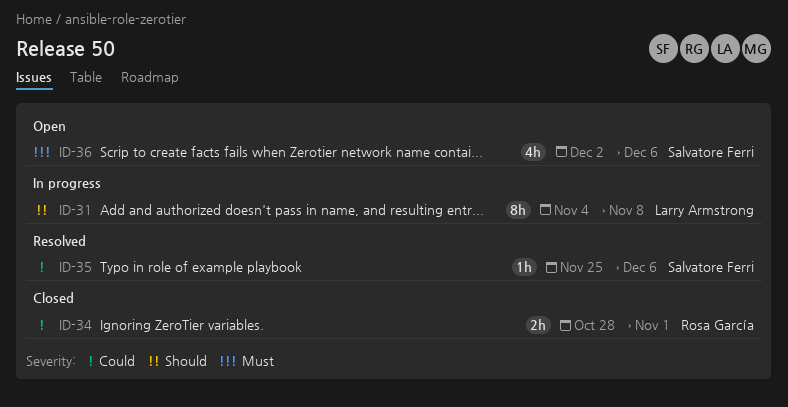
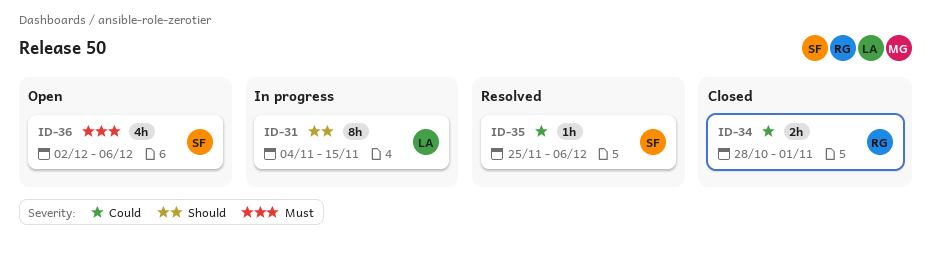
ID-31, due: Nov 8 -> Nov 15

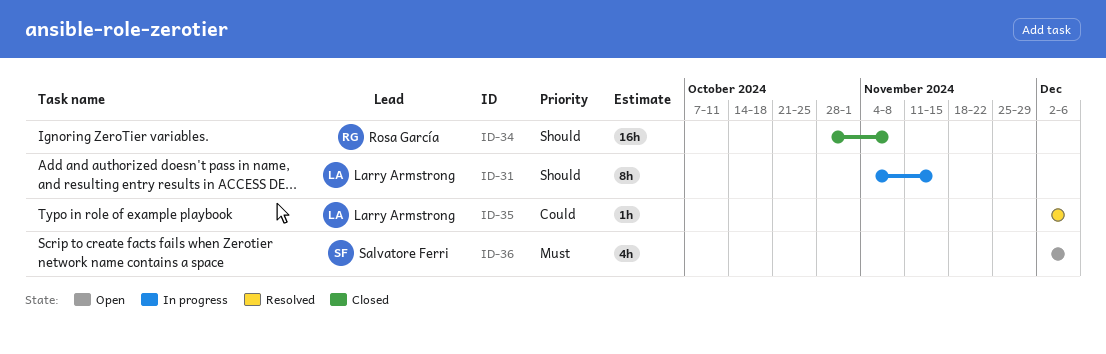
ID-34, priority: Could -> Should
ID-34, estimate: 2h -> 16h
ID-34, due: Nov 1 -> Nov 8
ID-35, owner: Salvatore Ferri -> Larry Armstrong
ID-35, start: Nov 25 -> Dec 2

